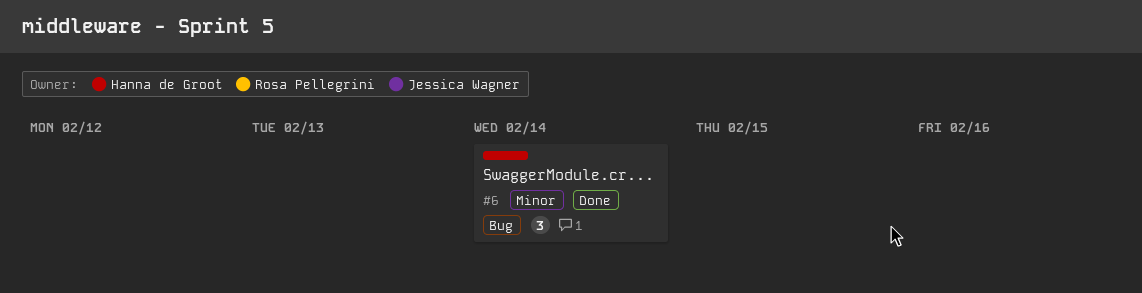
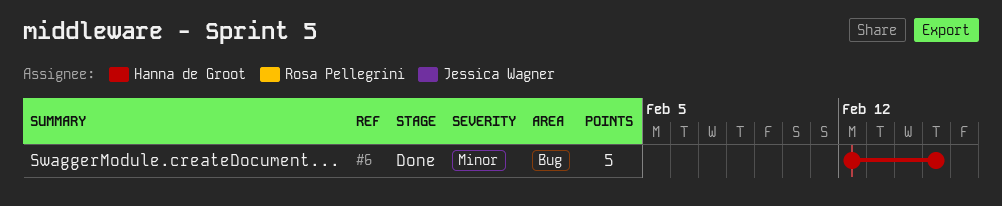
#6, estimate: 3 -> 5
#6, due: Feb 14 -> Feb 15

